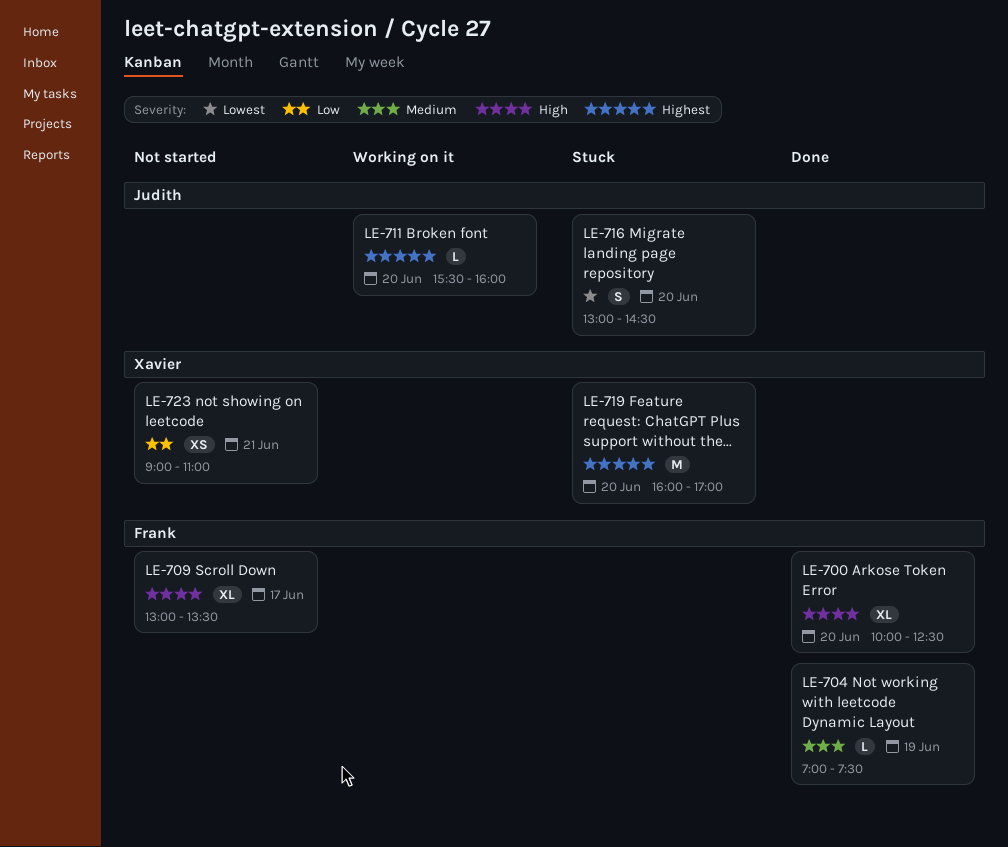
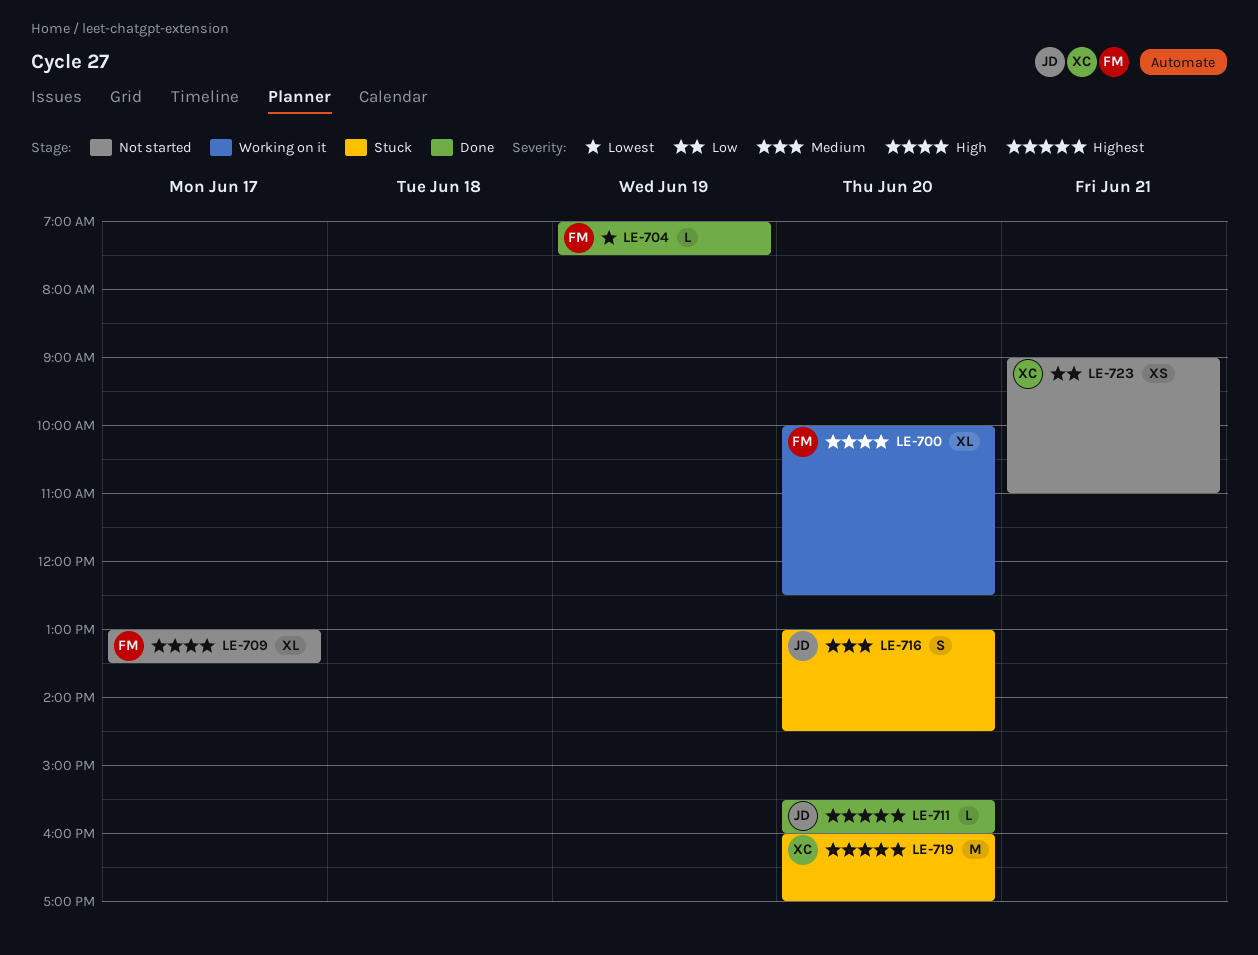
LE-700, status: Done -> Working on it
LE-704, priority: Medium -> Lowest
LE-711, status: Working on it -> Done
LE-716, priority: Lowest -> Medium

